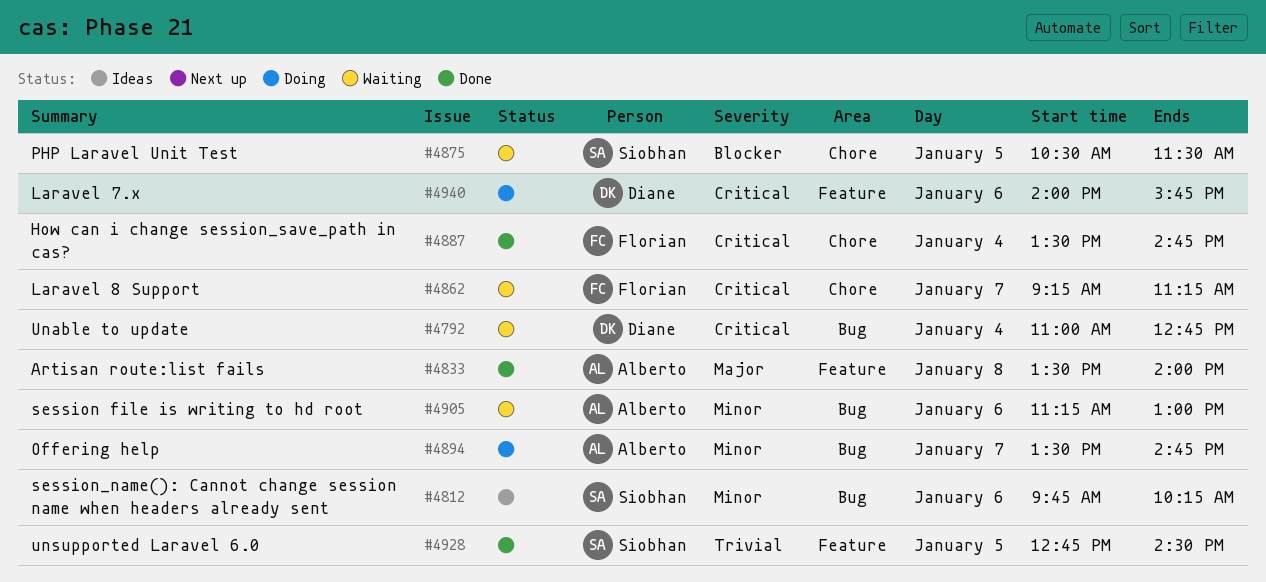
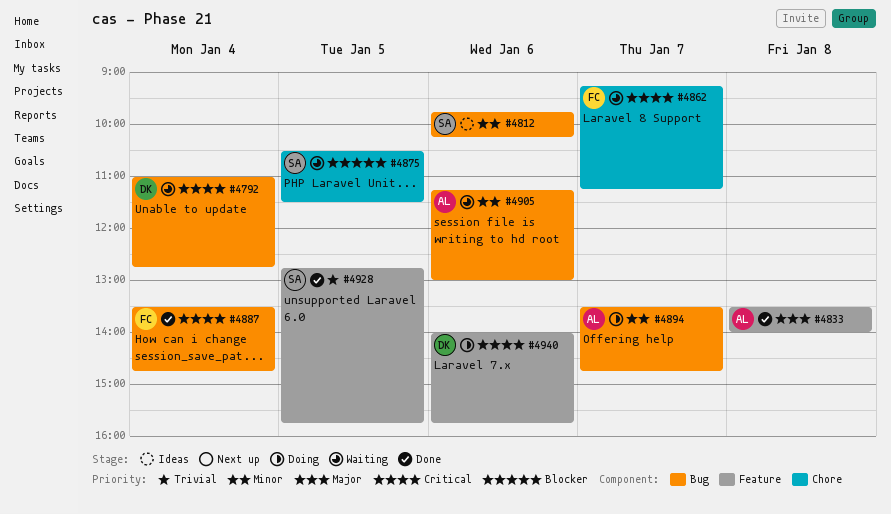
#4887, label: Chore -> Bug
#4928, ends: 14:30 -> 15:45

